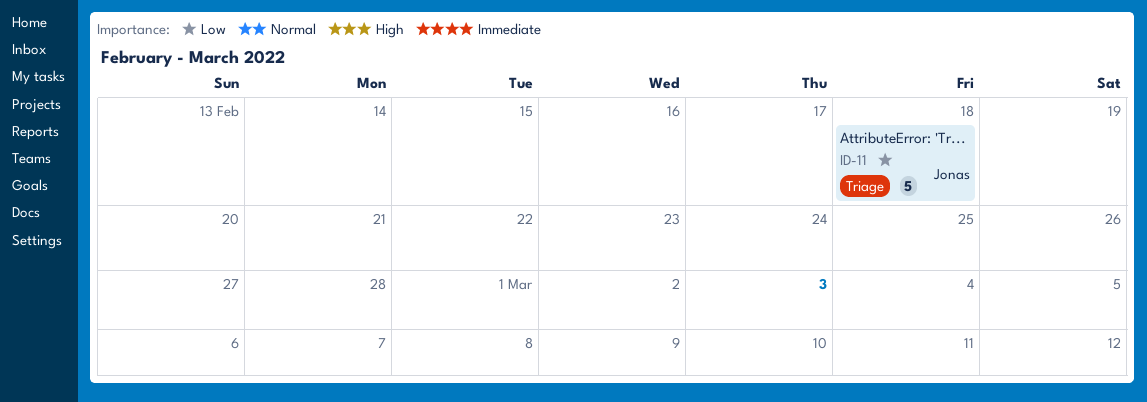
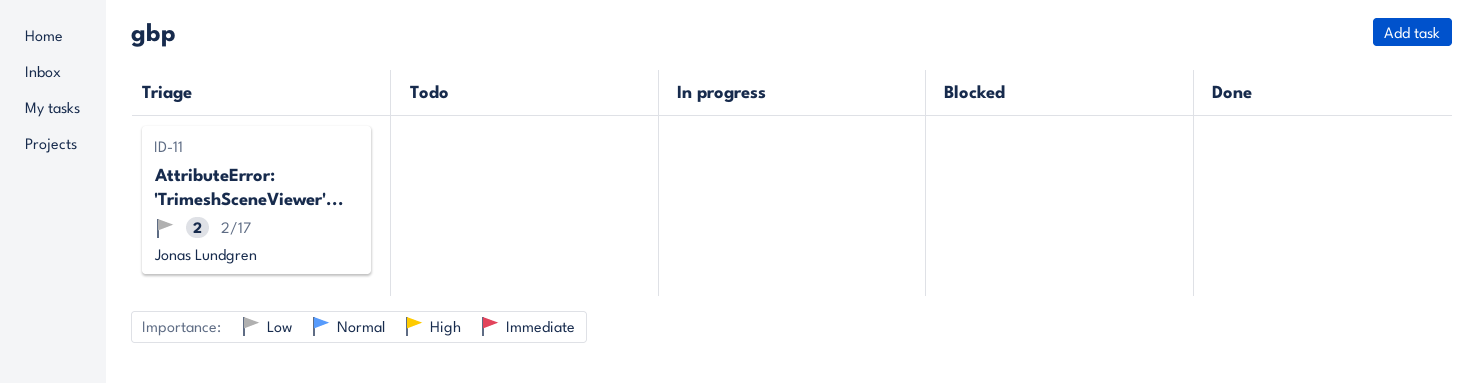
ID-11, estimate: 5 -> 2
ID-11, due: Feb 18 -> Feb 17

